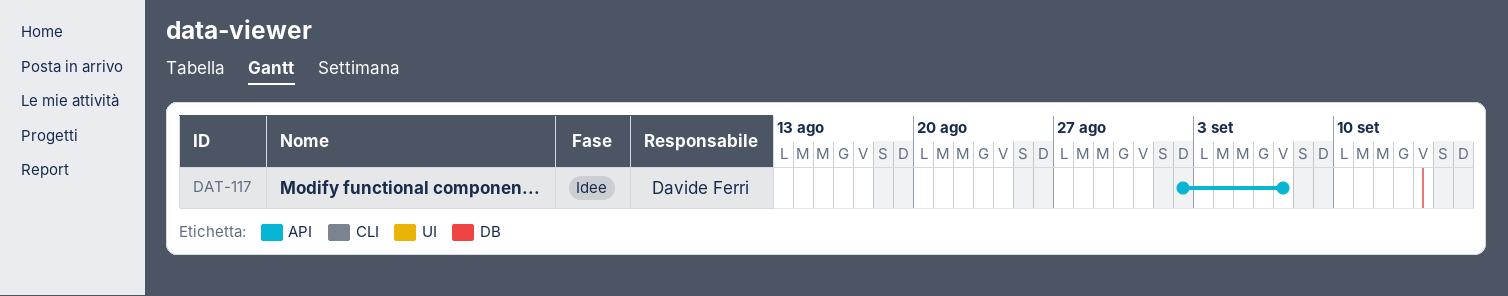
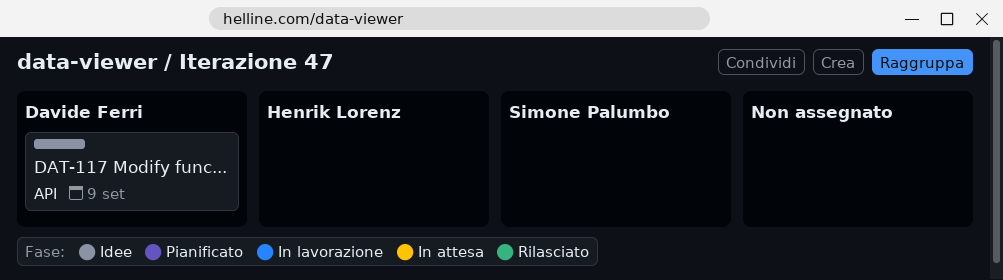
DAT-117, due: Sep 7 -> Sep 9

